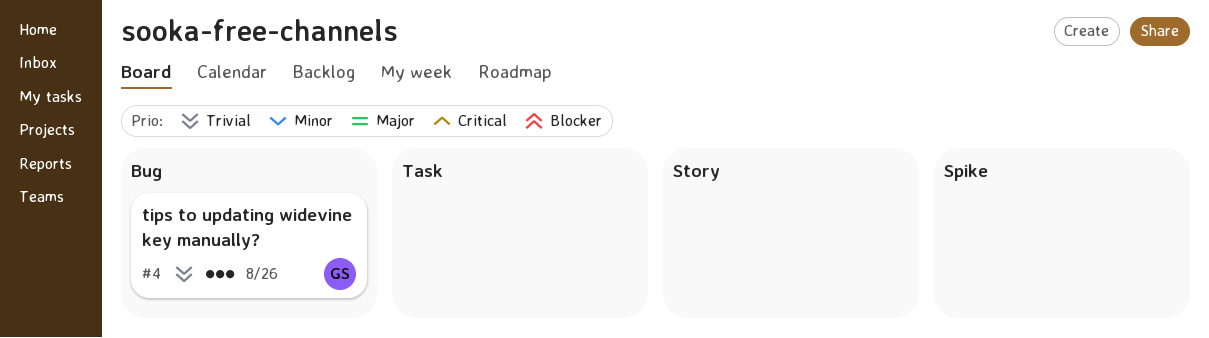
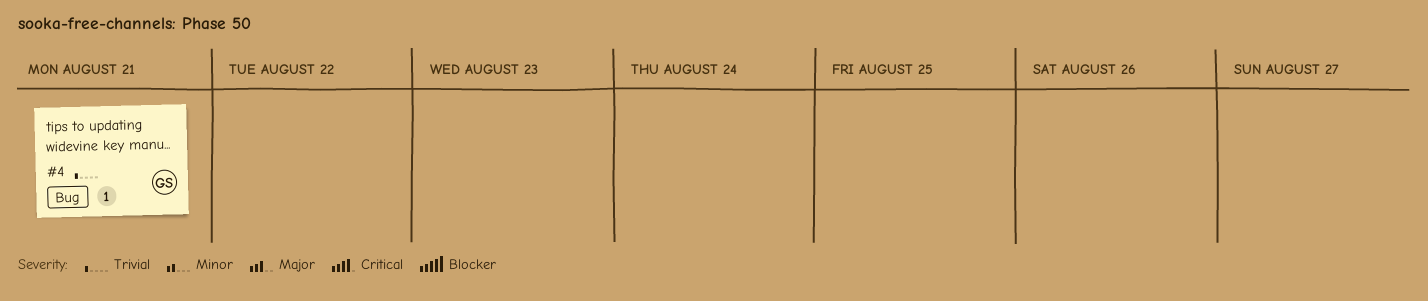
#4, estimate: 3 -> 1
#4, due: Aug 26 -> Aug 21

